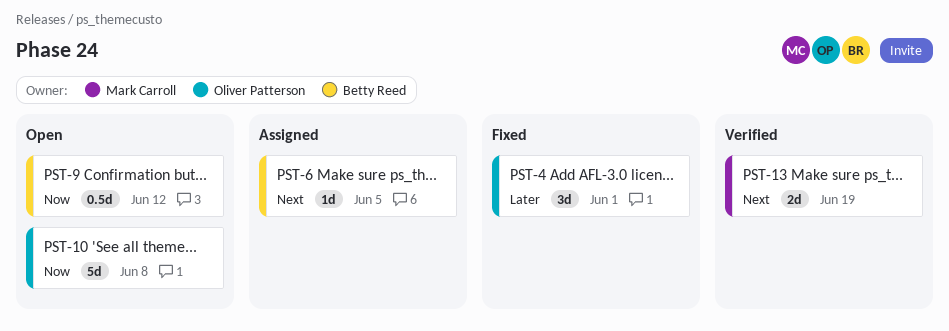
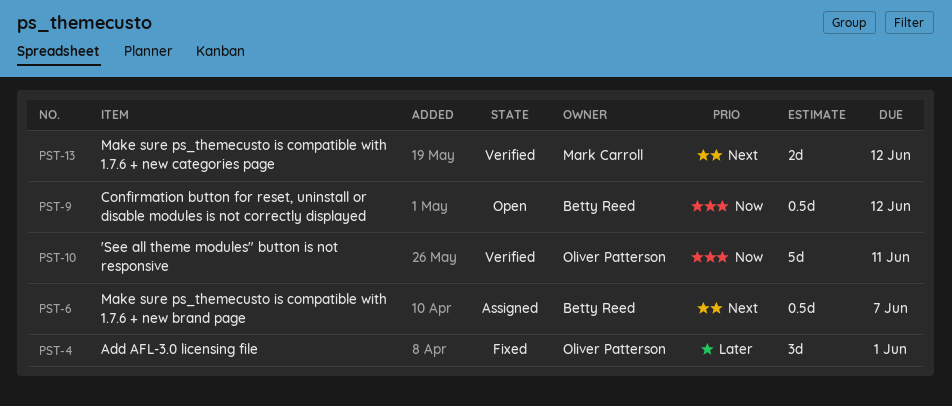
PST-6, estimate: 1d -> 0.5d
PST-6, due: Jun 5 -> Jun 7
PST-10, status: Open -> Verified
PST-10, due: Jun 8 -> Jun 11
PST-13, due: Jun 19 -> Jun 12

